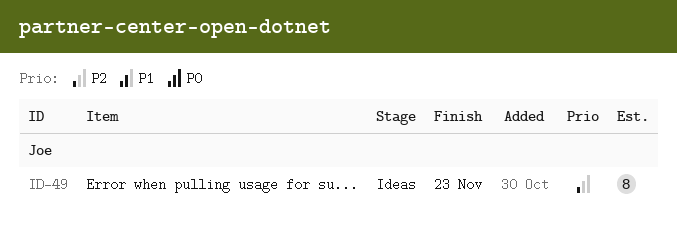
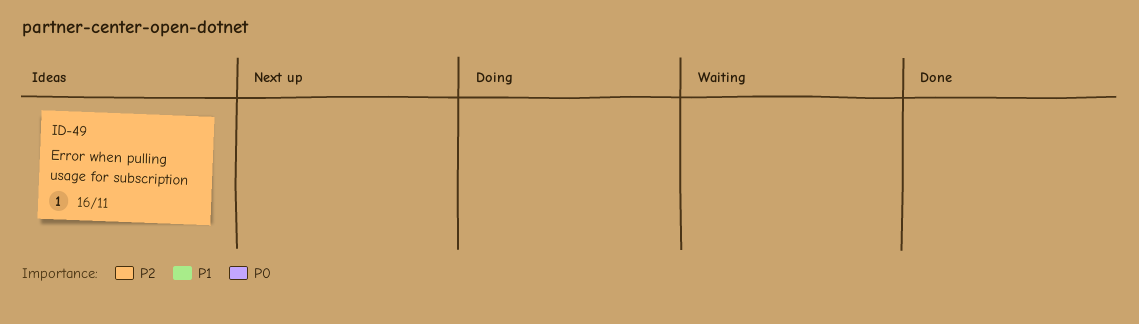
ID-49, estimate: 8 -> 1
ID-49, due: Nov 23 -> Nov 16

